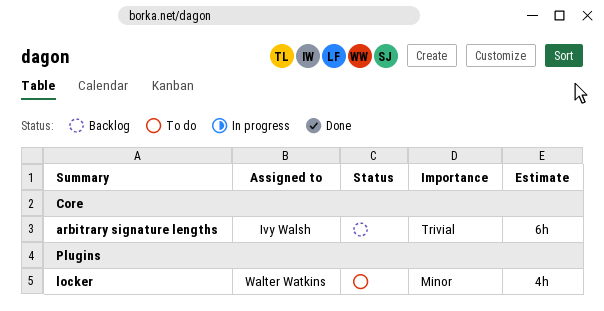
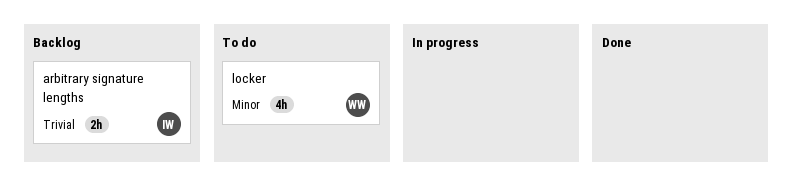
arbitrary signature lengths, estimate: 6h -> 2h

